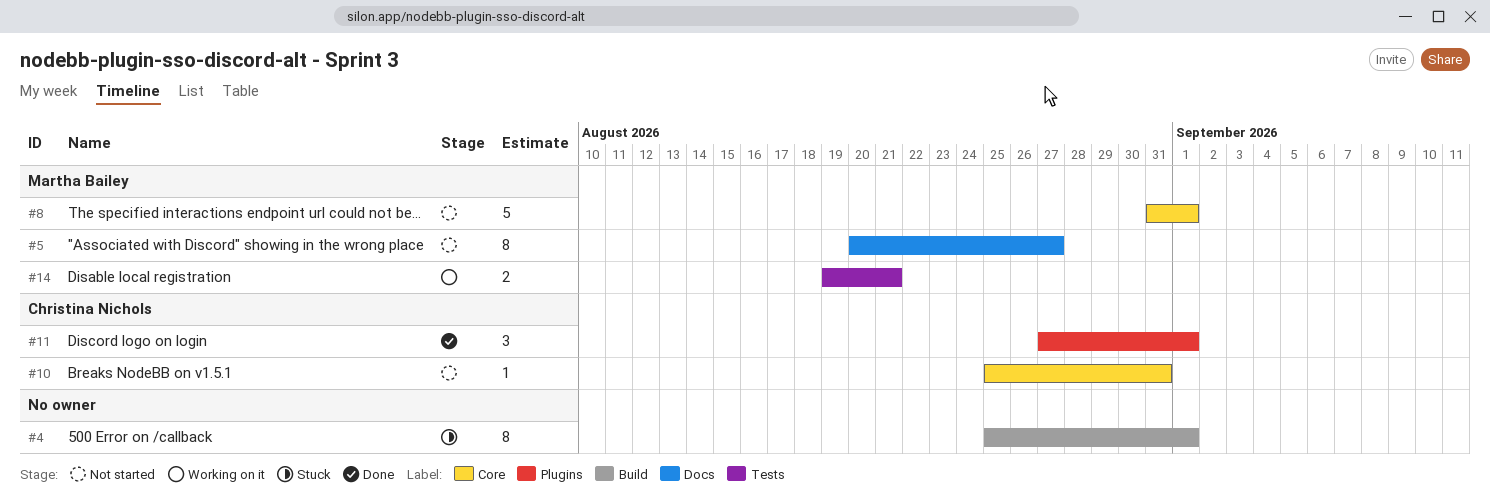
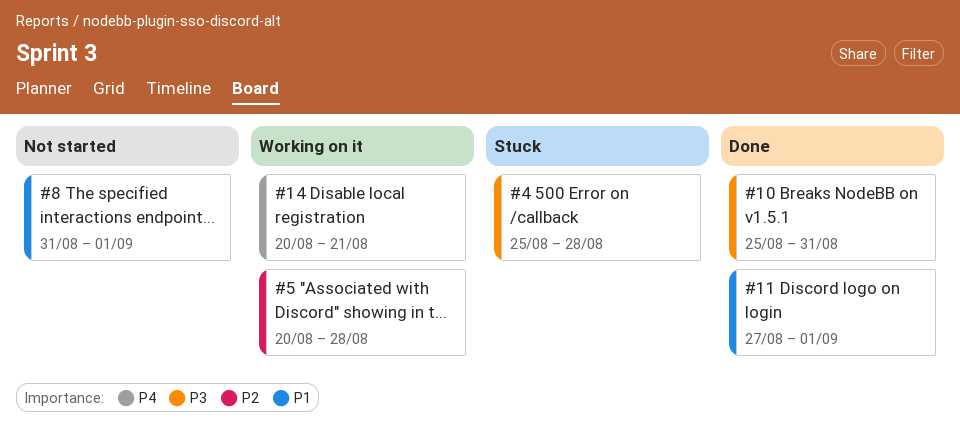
#4, due: Sep 1 -> Aug 28
#5, status: Not started -> Working on it
#5, due: Aug 27 -> Aug 28
#10, status: Not started -> Done
#14, start: Aug 19 -> Aug 20

